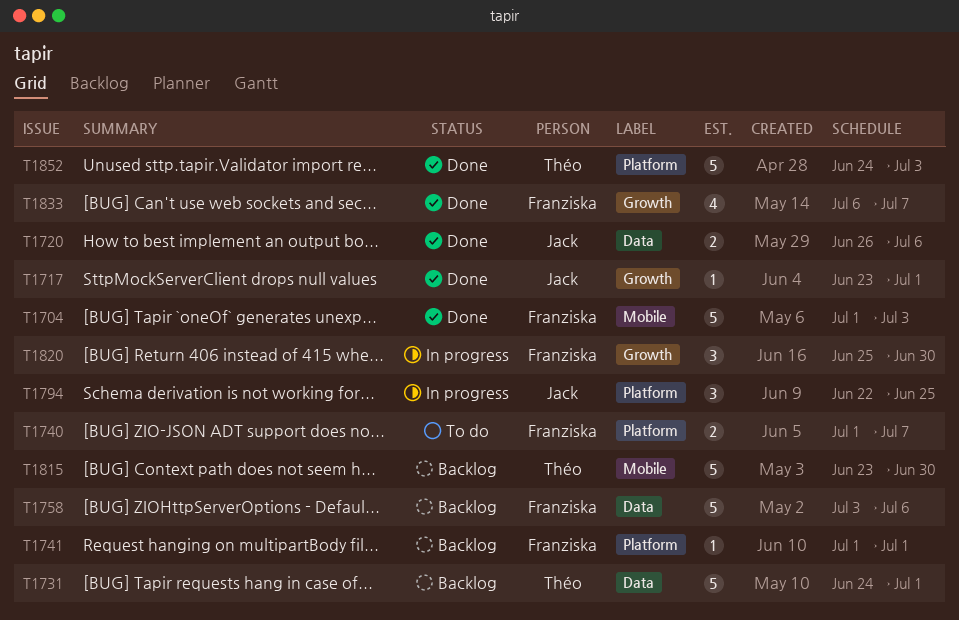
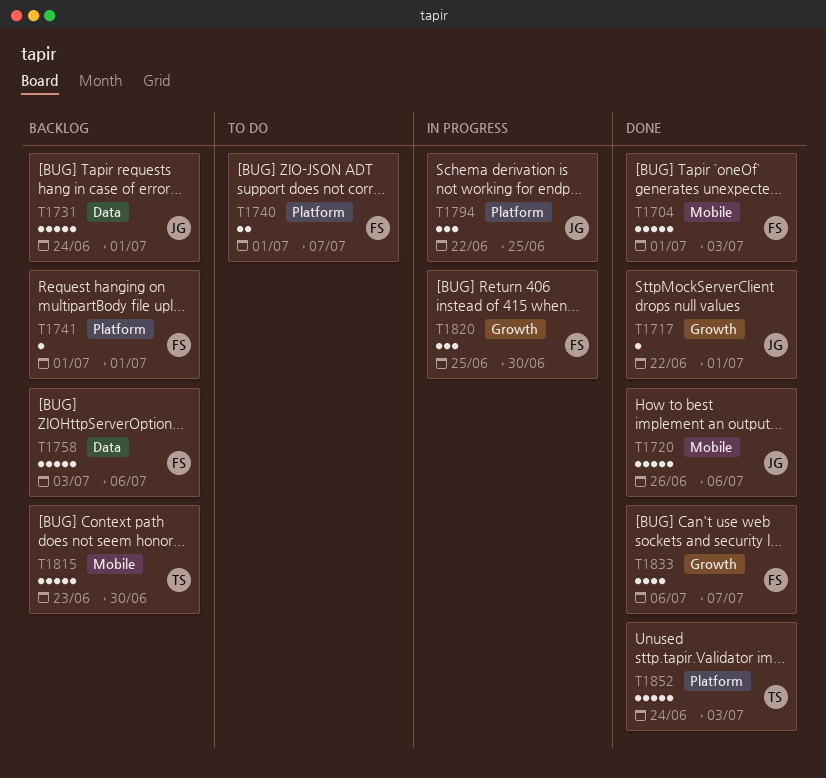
T1717, start: Jun 23 -> Jun 22
T1720, label: Data -> Mobile
T1720, estimate: 2 -> 5
T1731, owner: Théo -> Jack

